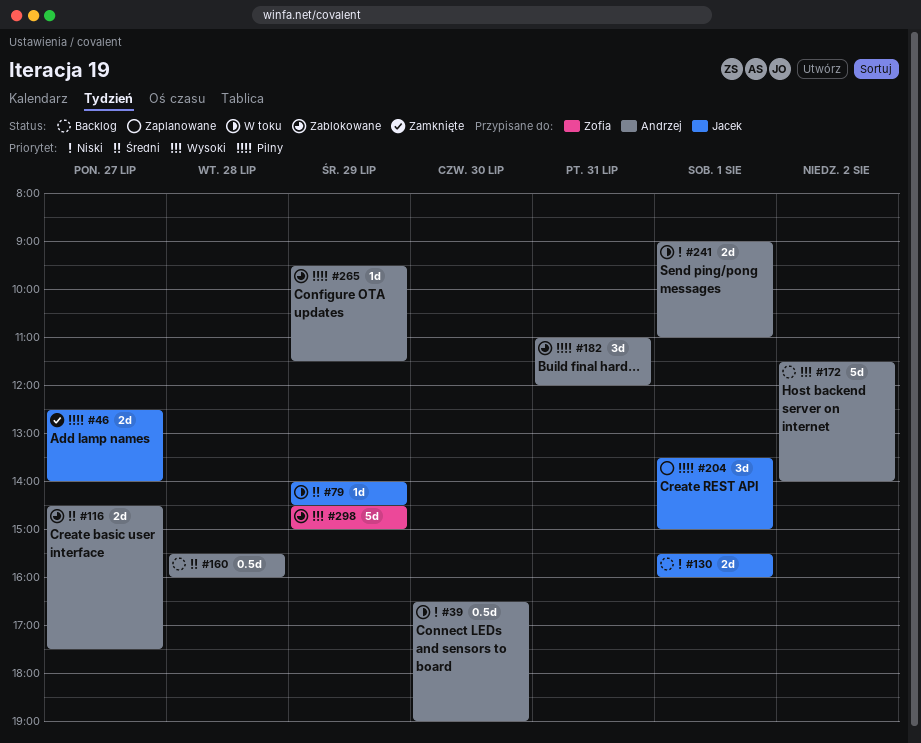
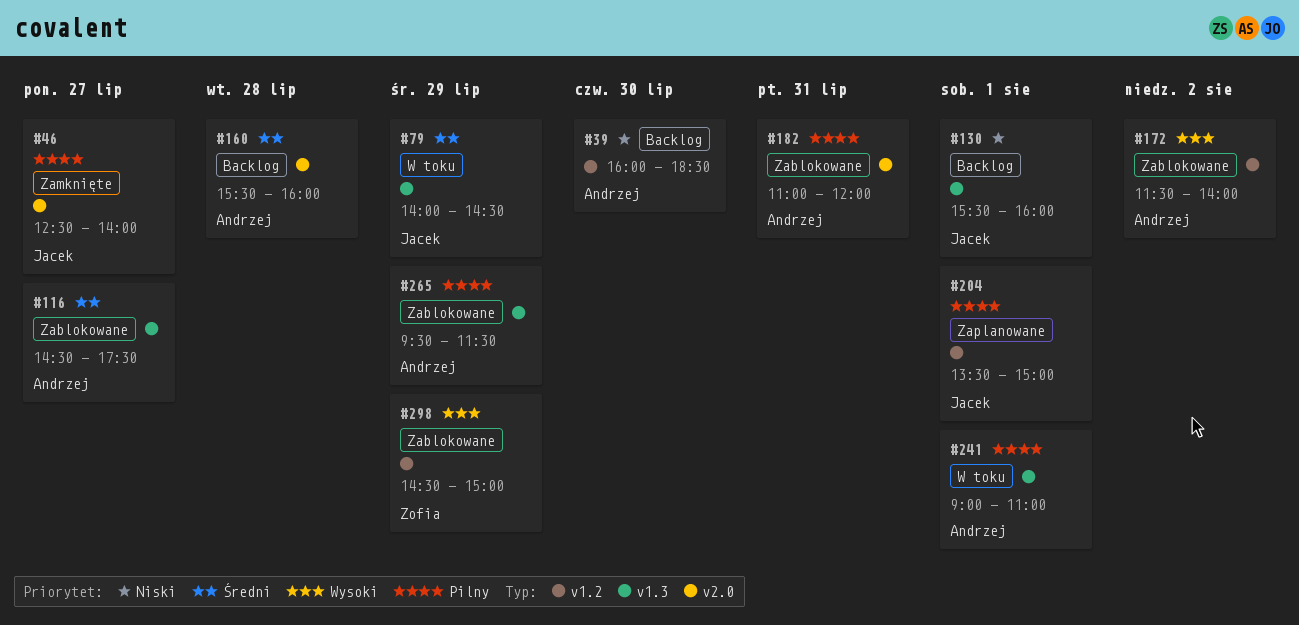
#39, status: W toku -> Backlog
#39, begins: 16:30 -> 16:00
#39, ends: 19:00 -> 18:30
#172, status: Backlog -> Zablokowane
#241, priority: Niski -> Pilny

